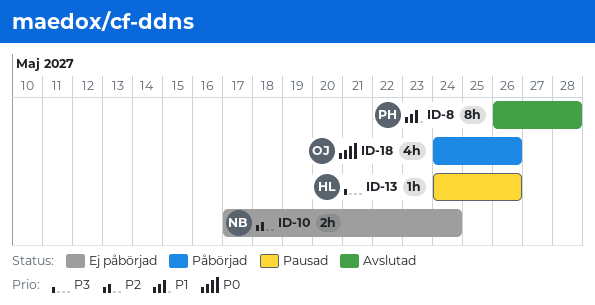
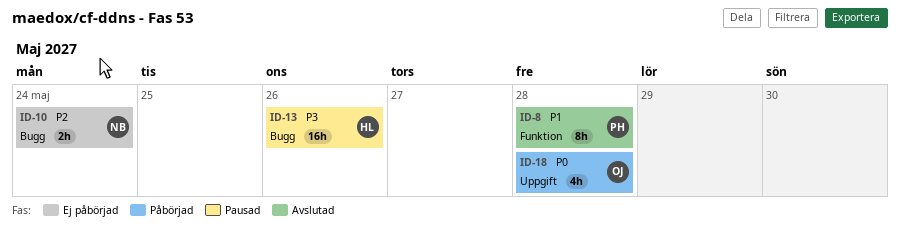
ID-13, estimate: 1h -> 16h
ID-18, due: May 26 -> May 28

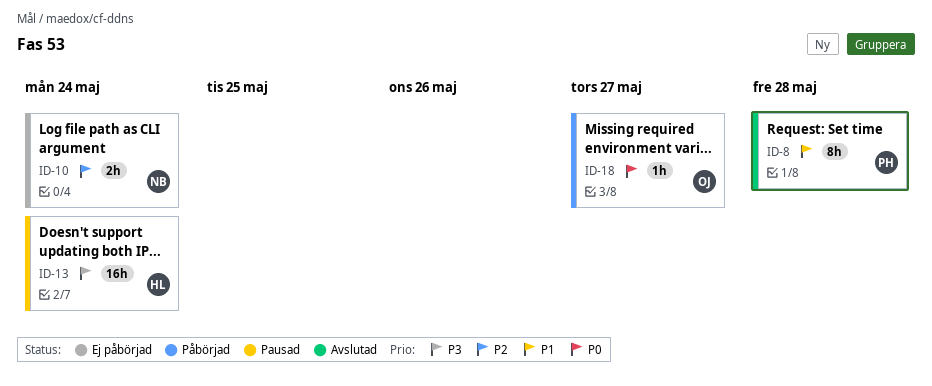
ID-13, due: May 26 -> May 24
ID-18, estimate: 4h -> 1h
ID-18, due: May 28 -> May 27

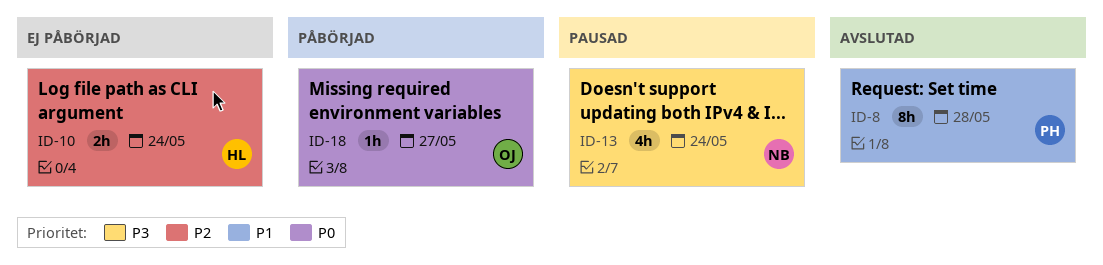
ID-10, owner: NB -> HL
ID-13, owner: HL -> NB
ID-13, estimate: 16h -> 4h

